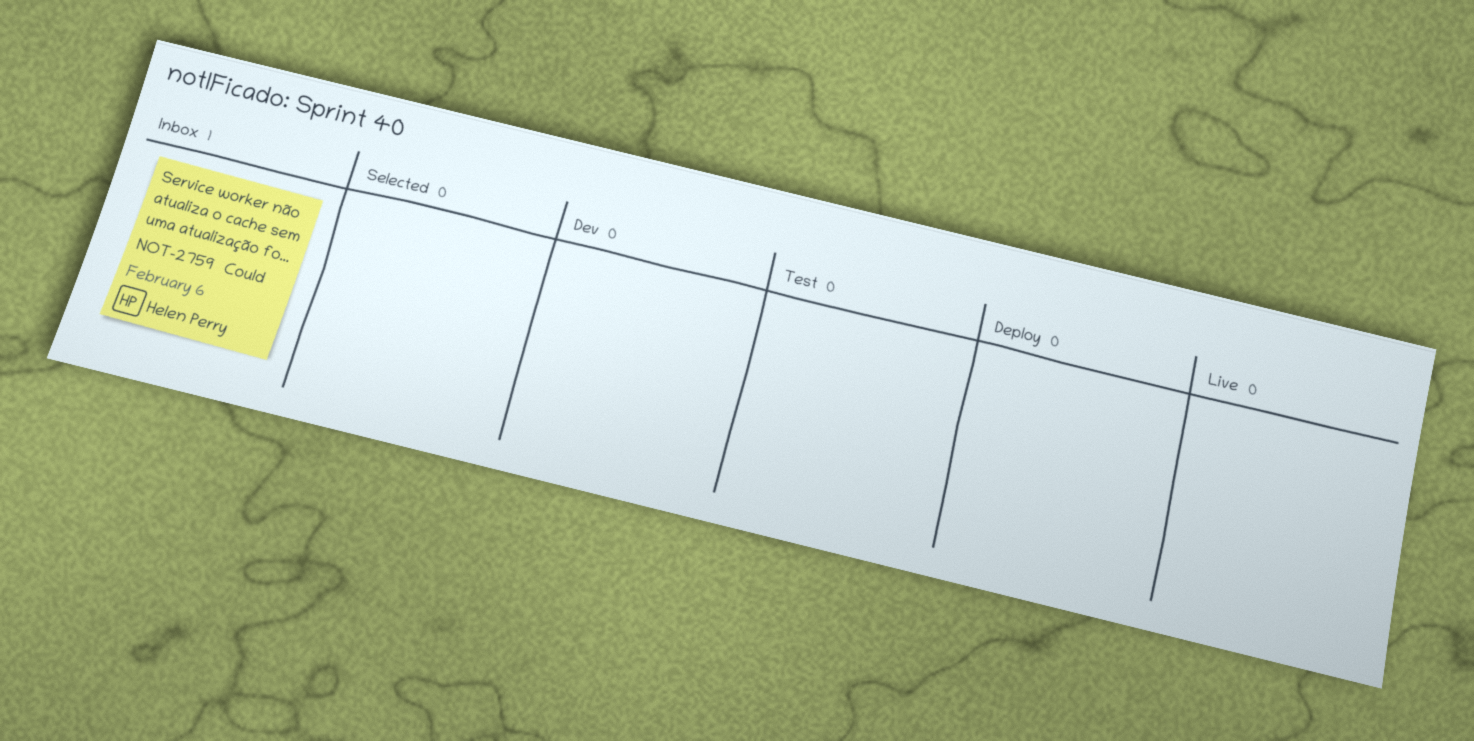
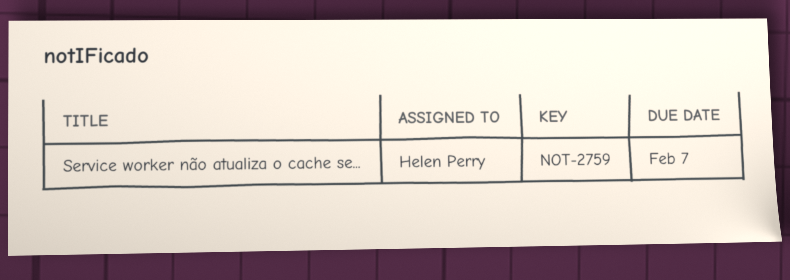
NOT-2759, due: Feb 6 -> Feb 7

